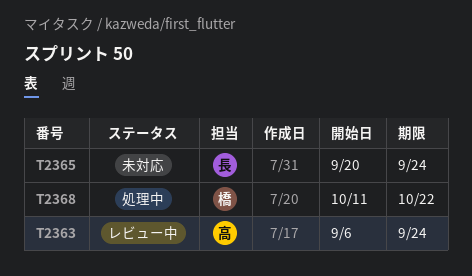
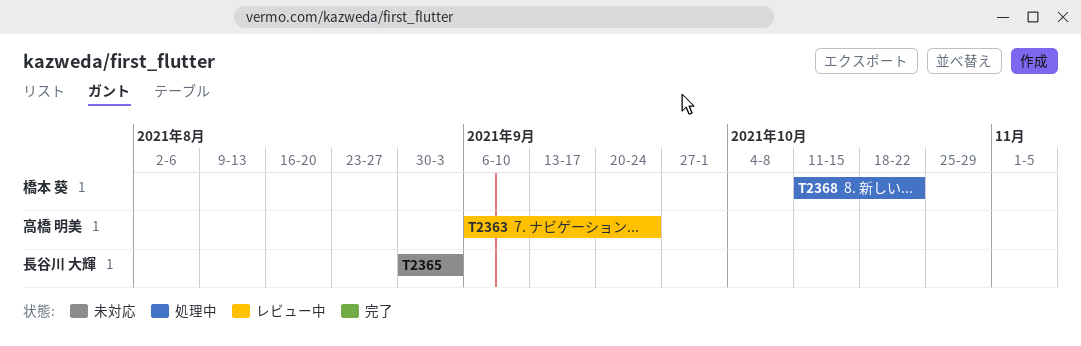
T2365, start: Sep 20 -> Aug 30
T2365, due: Sep 24 -> Sep 3

